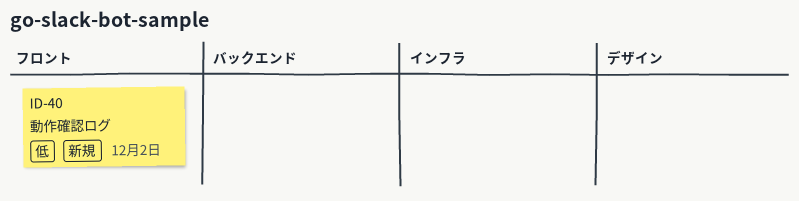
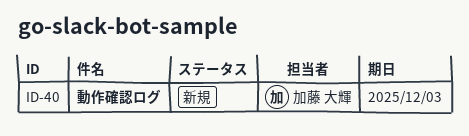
ID-40, due: Dec 2 -> Dec 3

